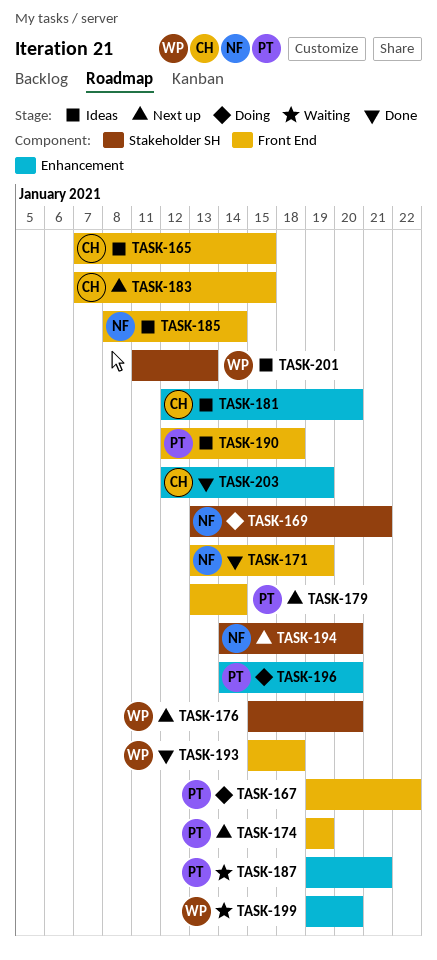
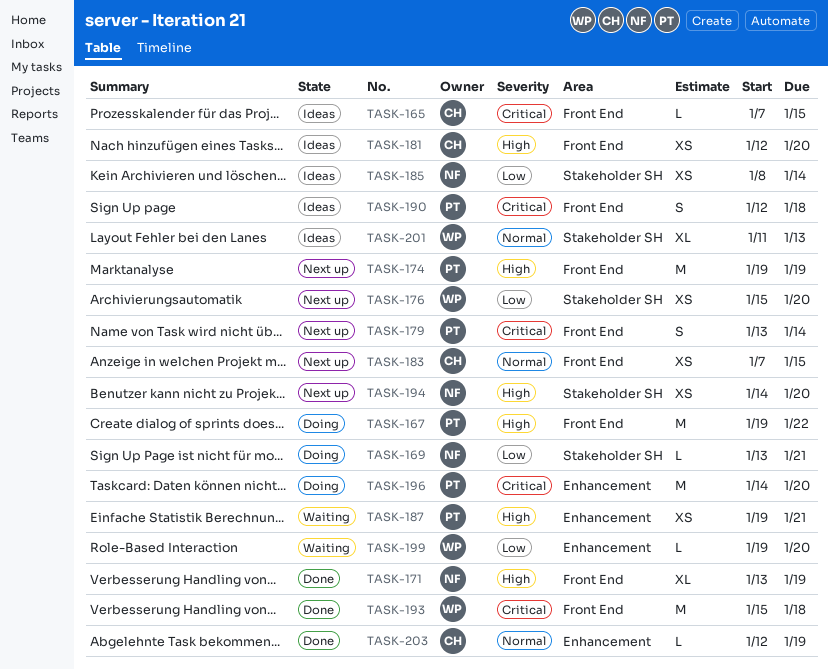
TASK-181, label: Enhancement -> Front End
TASK-185, label: Front End -> Stakeholder SH

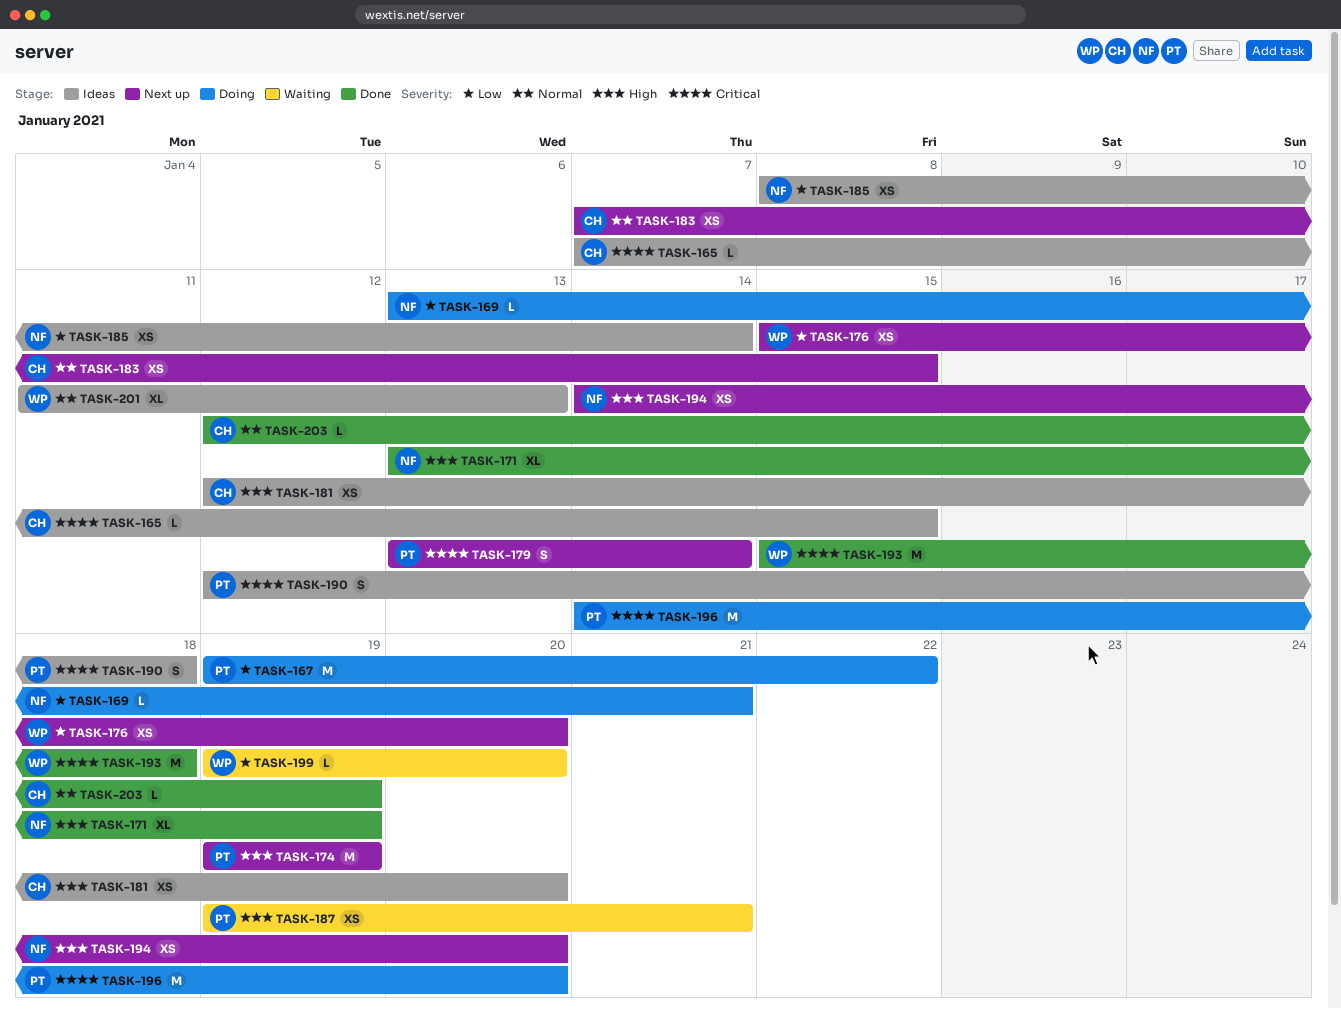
TASK-167, priority: High -> Low

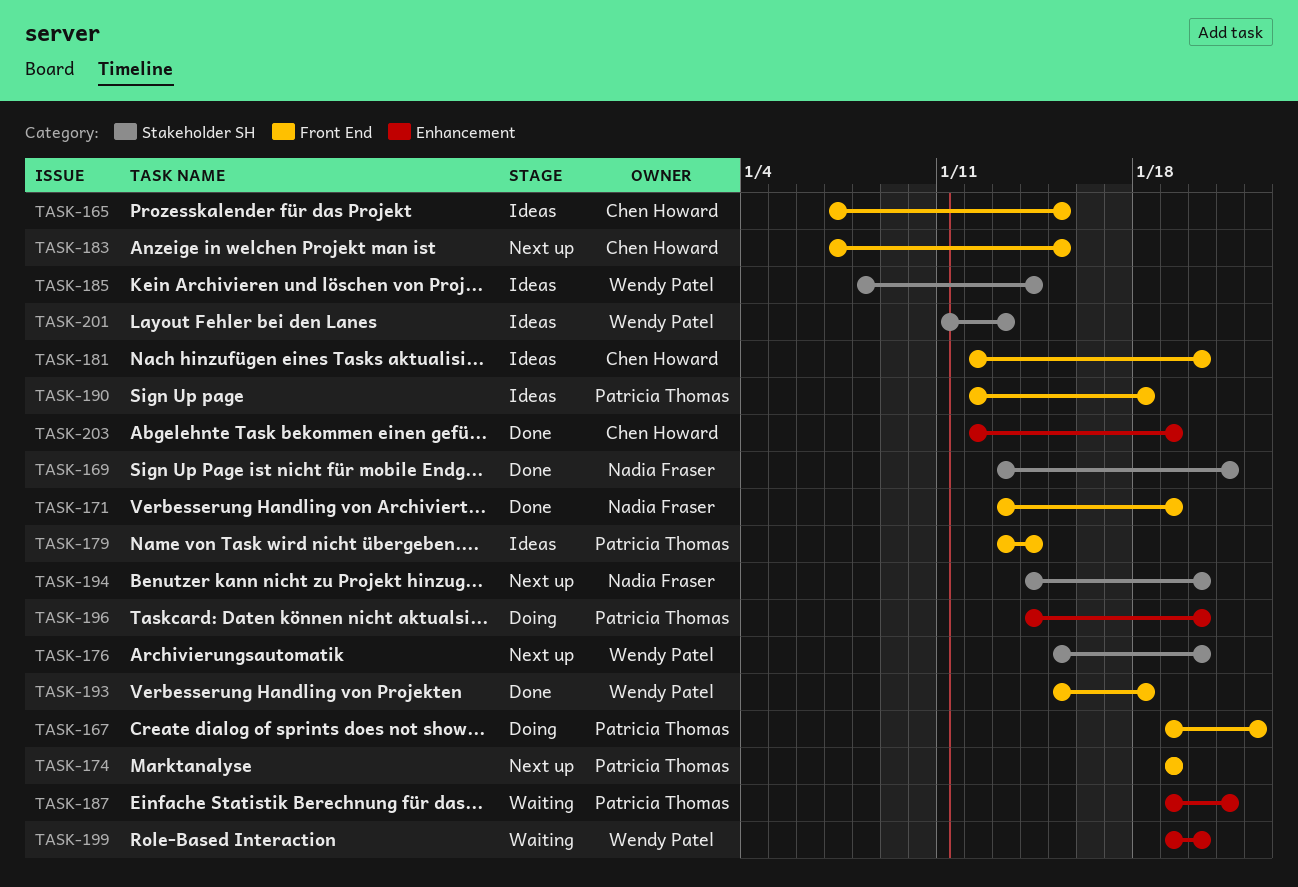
TASK-169, status: Doing -> Done
TASK-179, status: Next up -> Ideas
TASK-185, owner: Nadia Fraser -> Wendy Patel

